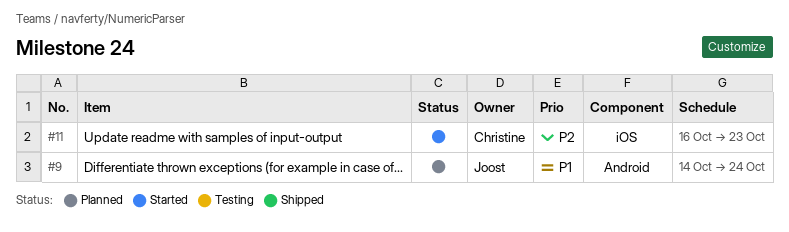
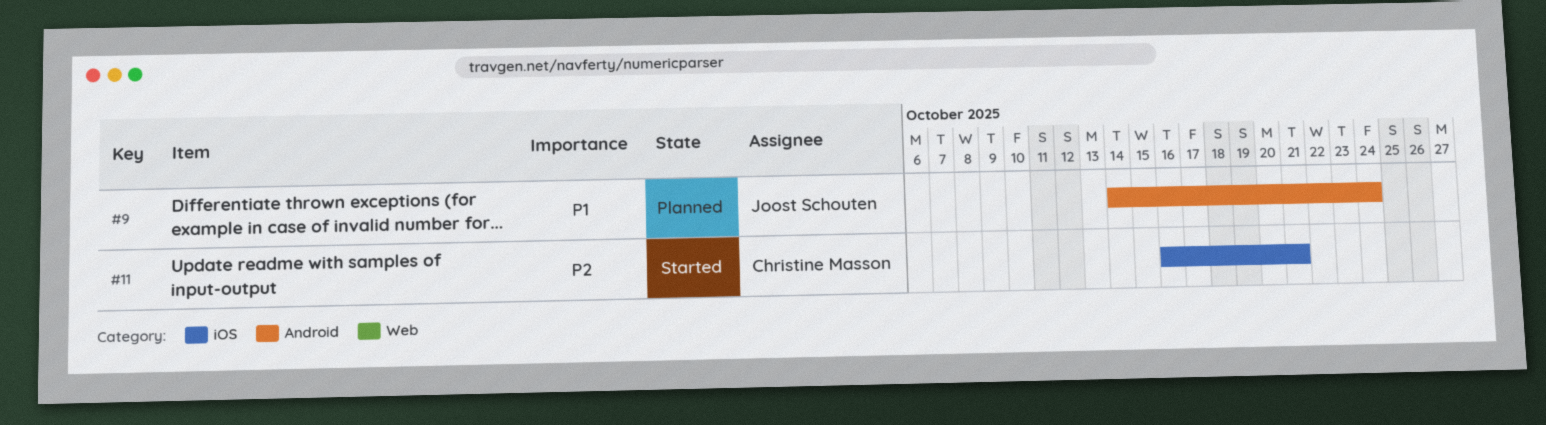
#11, due: Oct 23 -> Oct 21

